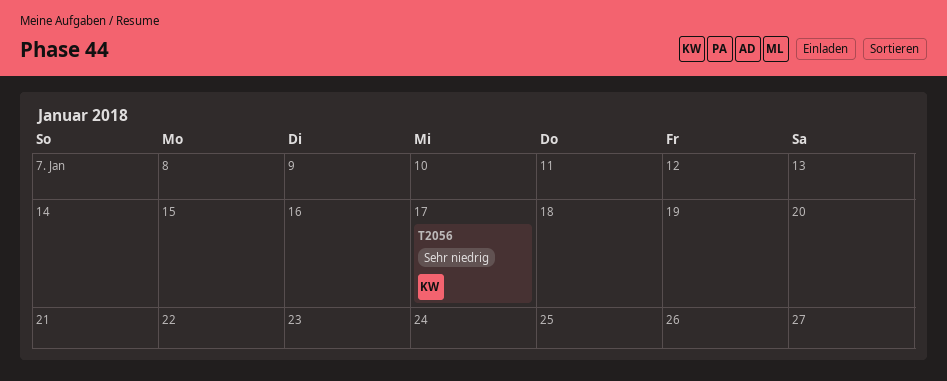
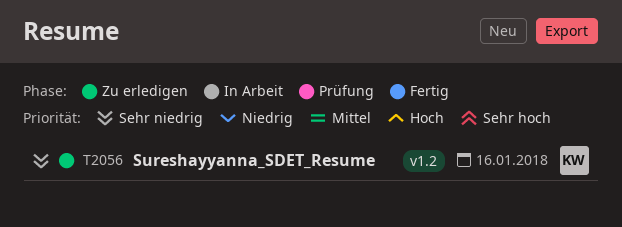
T2056, due: Jan 17 -> Jan 16

